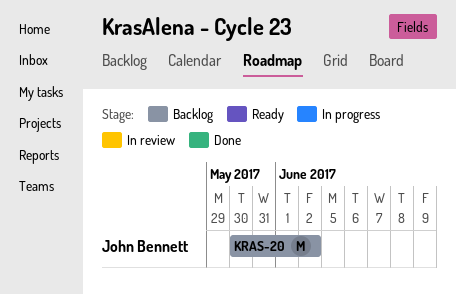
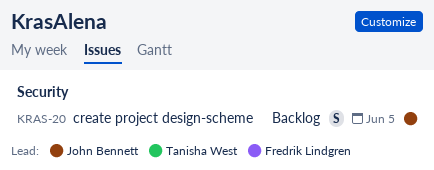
KRAS-20, estimate: M -> S
KRAS-20, due: Jun 2 -> Jun 5

